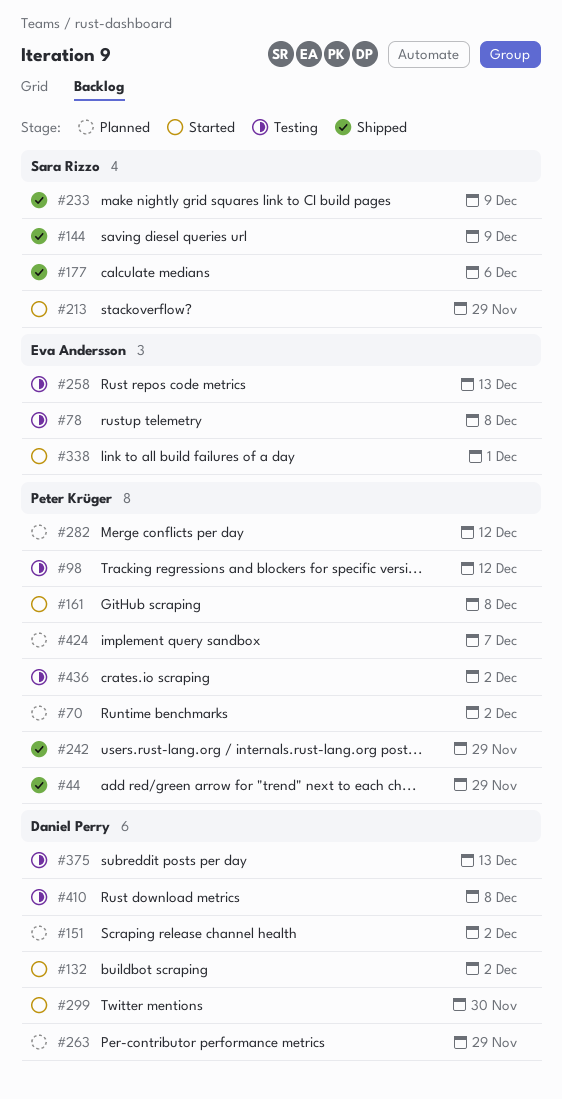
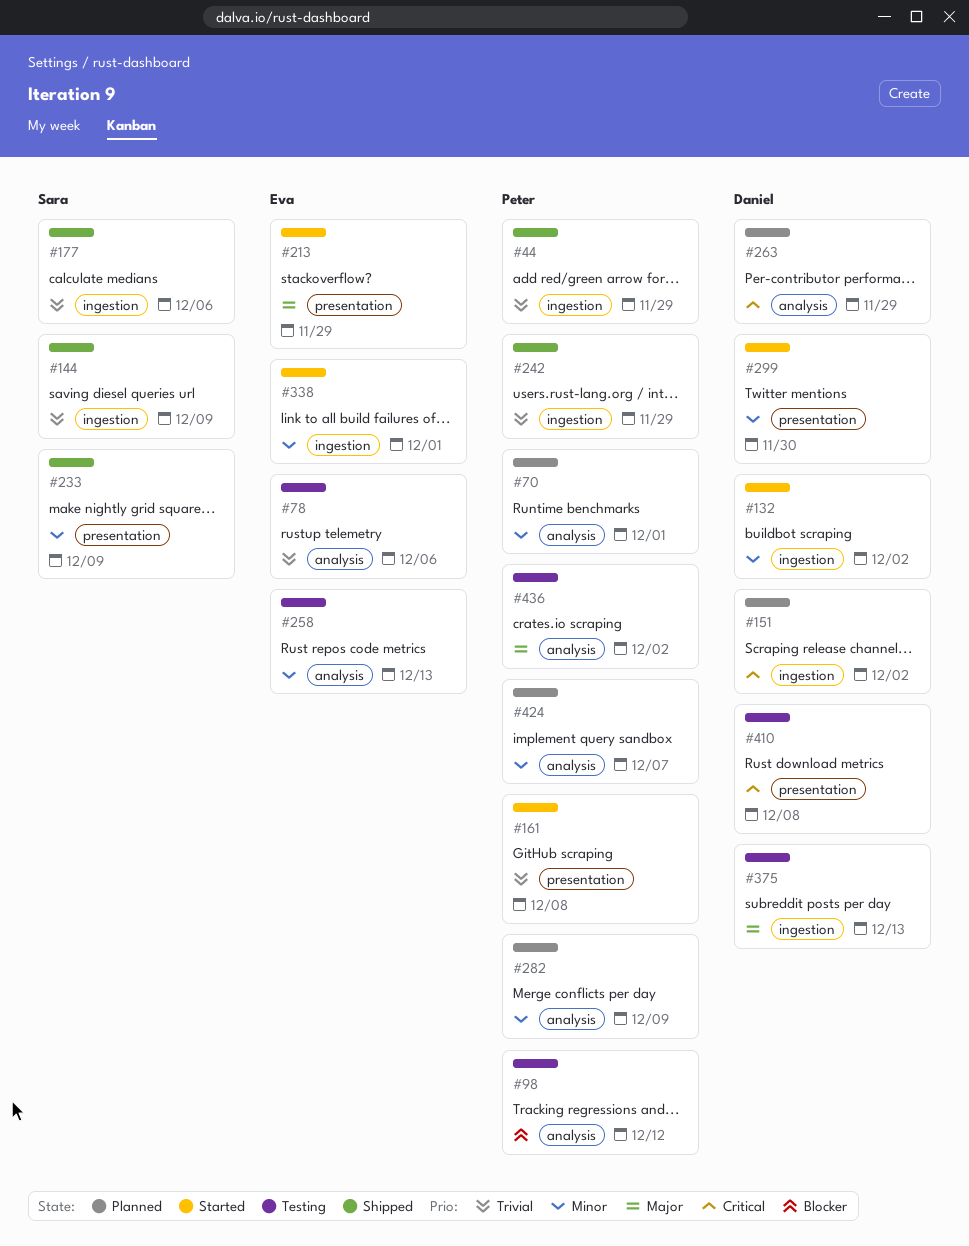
#70, due: Dec 2 -> Dec 1
#78, due: Dec 8 -> Dec 6
#213, owner: Sara Rizzo -> Eva Andersson
#282, due: Dec 12 -> Dec 9

